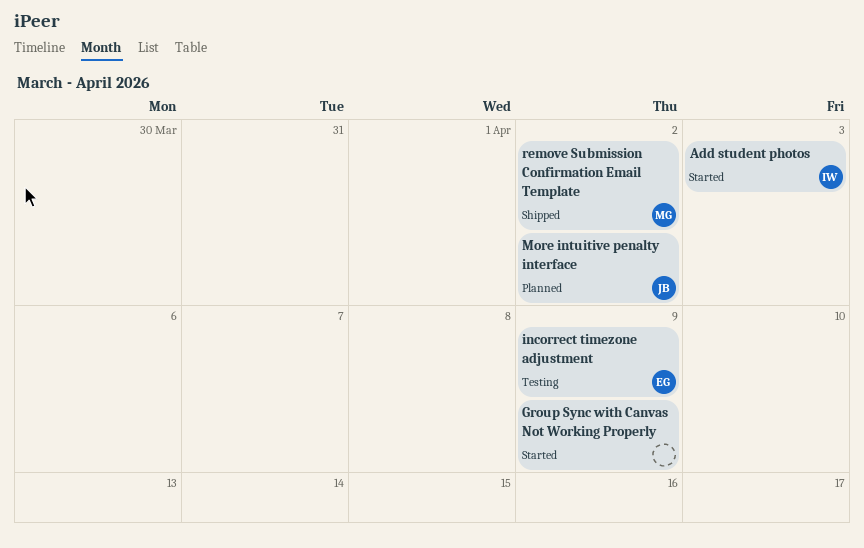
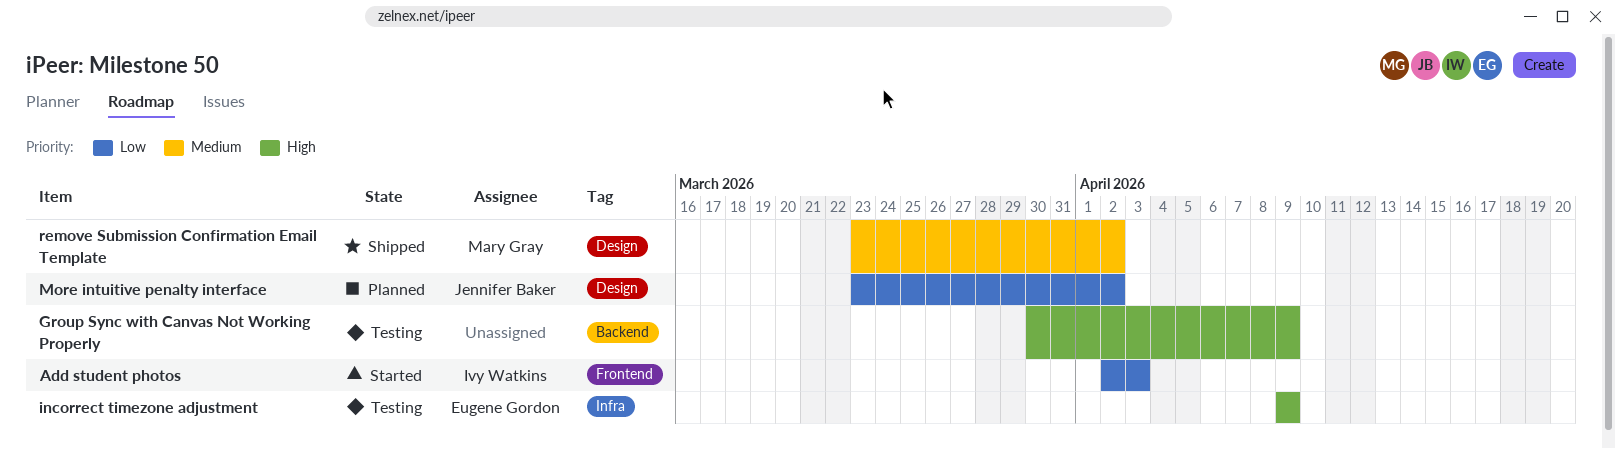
Group Sync with Canvas Not Working Properly, status: Started -> Testing

